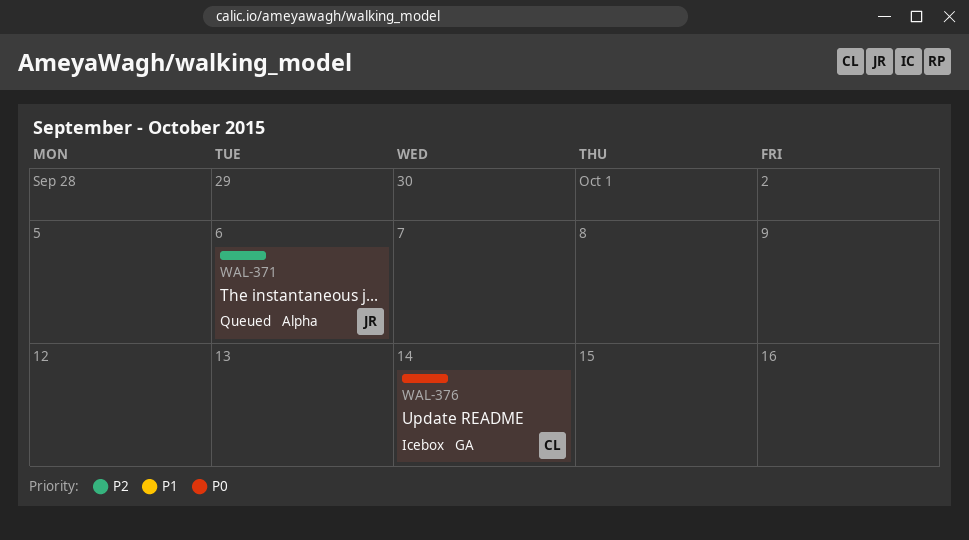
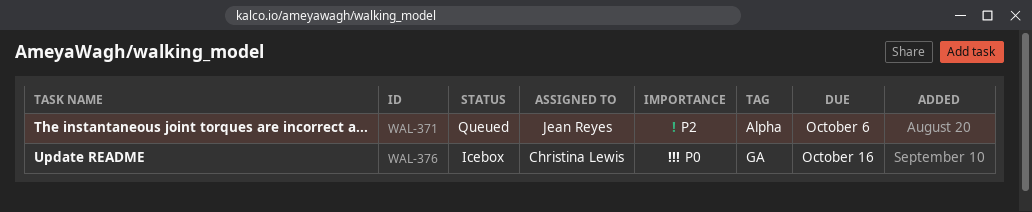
WAL-376, due: Oct 14 -> Oct 16

